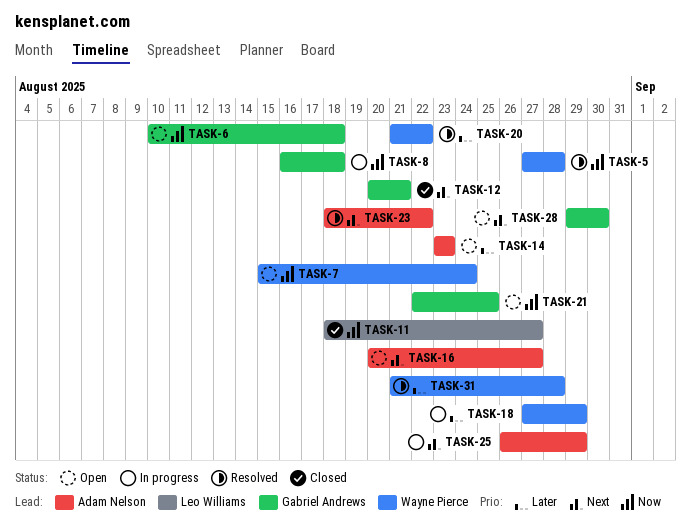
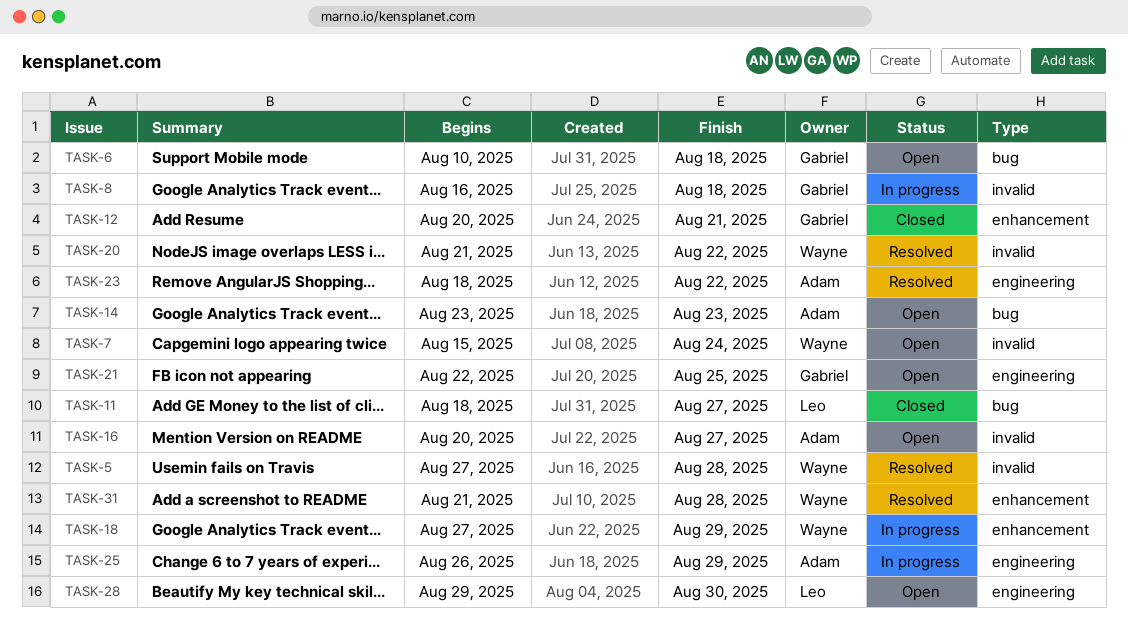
TASK-28, owner: Gabriel Andrews -> Leo Williams

